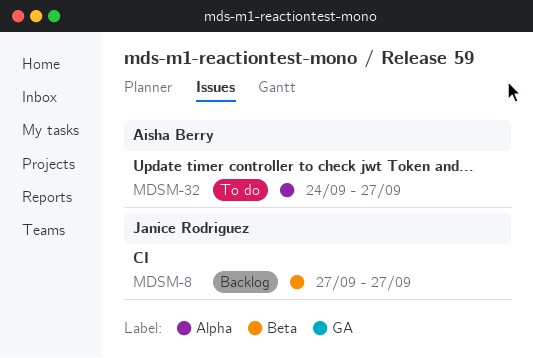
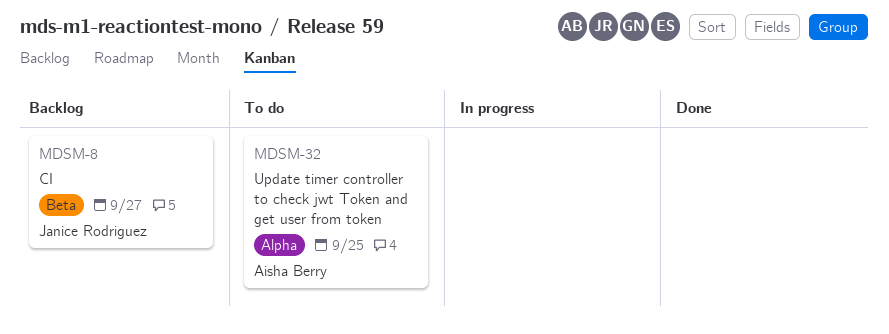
MDSM-32, due: Sep 27 -> Sep 25

